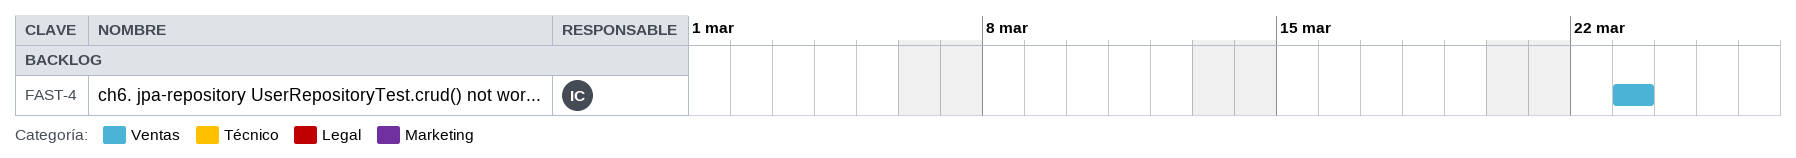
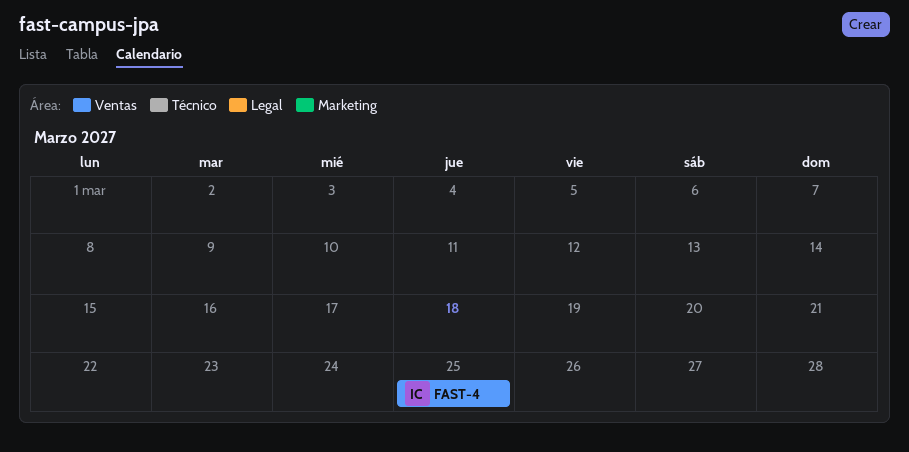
FAST-4, start: Mar 23 -> Mar 25
FAST-4, due: Mar 23 -> Mar 25

